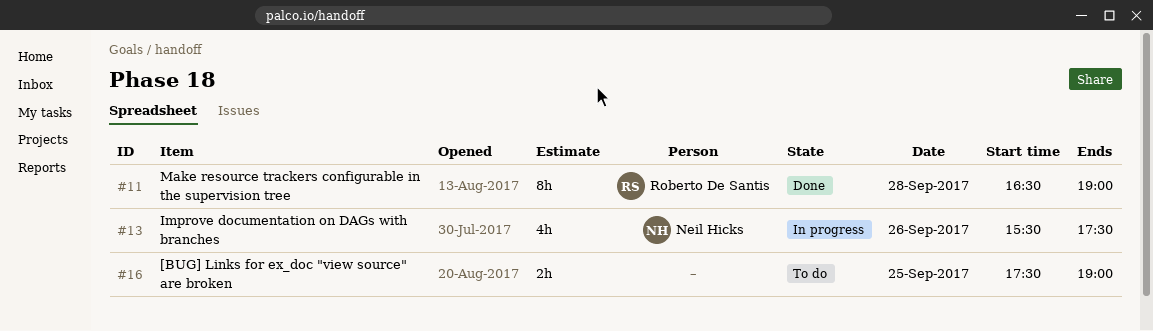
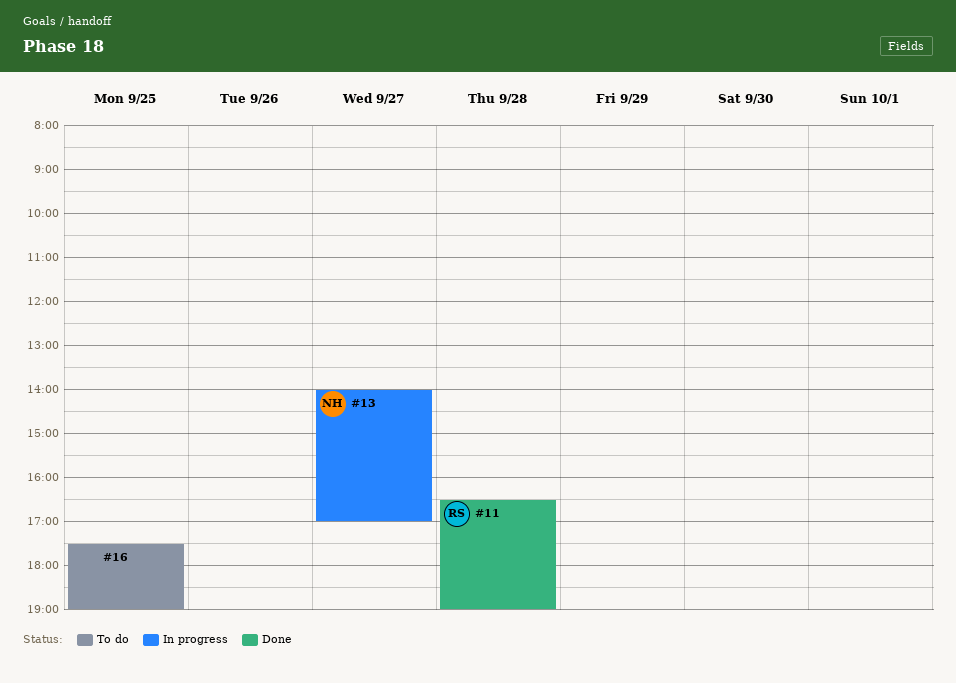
#13, day: Sep 26 -> Sep 27
#13, begins: 15:30 -> 14:00
#13, ends: 17:30 -> 17:00

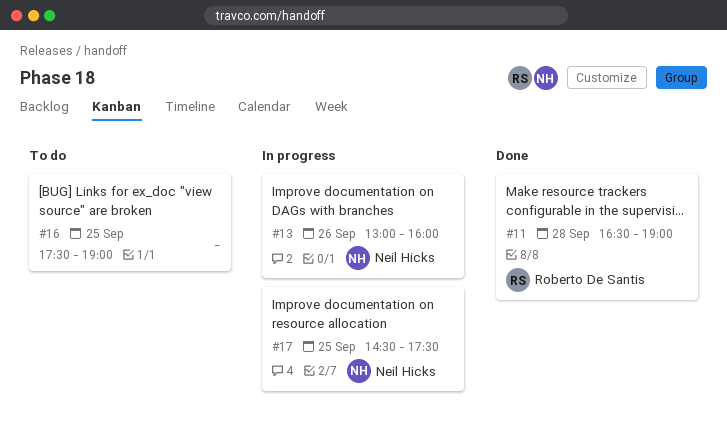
#13, day: Sep 27 -> Sep 26
#13, begins: 14:00 -> 13:00
#13, ends: 17:00 -> 16:00
#17: none -> present

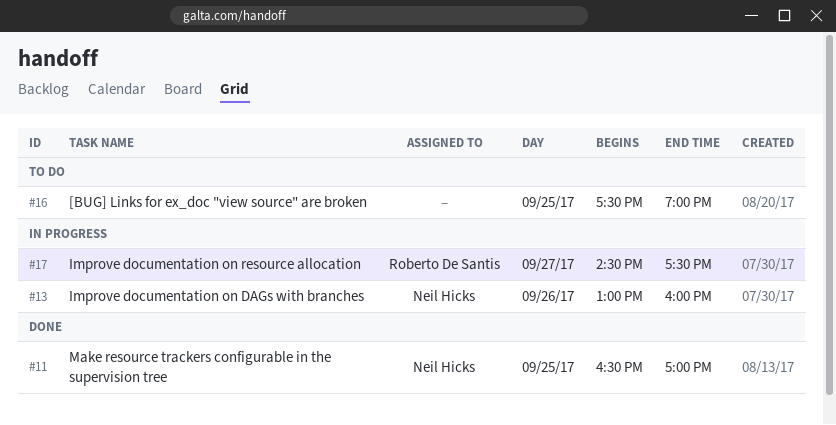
#11, owner: Roberto De Santis -> Neil Hicks
#11, day: Sep 28 -> Sep 25
#11, ends: 19:00 -> 17:00
#17, owner: Neil Hicks -> Roberto De Santis
#17, day: Sep 25 -> Sep 27

